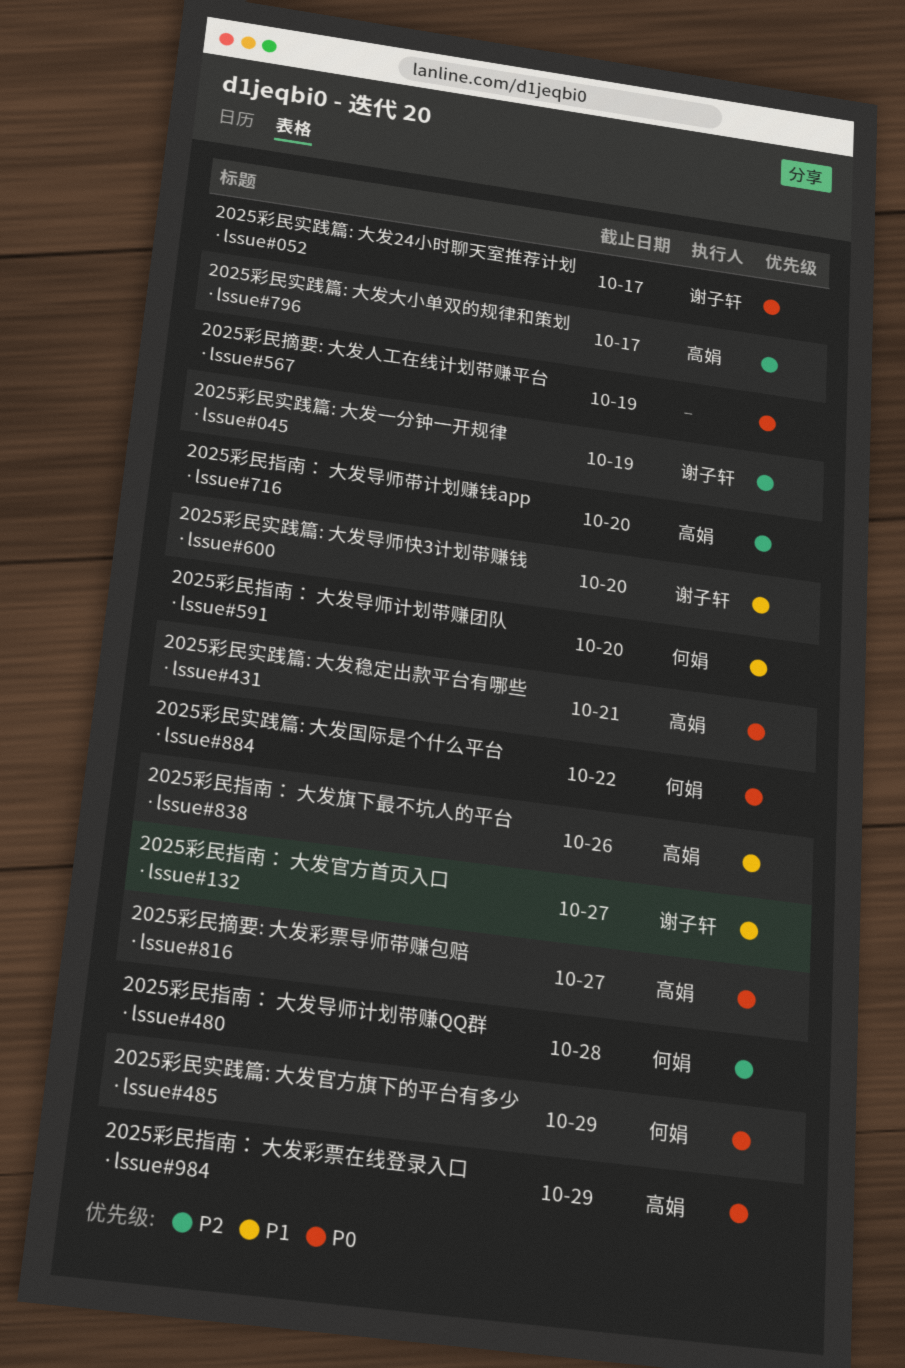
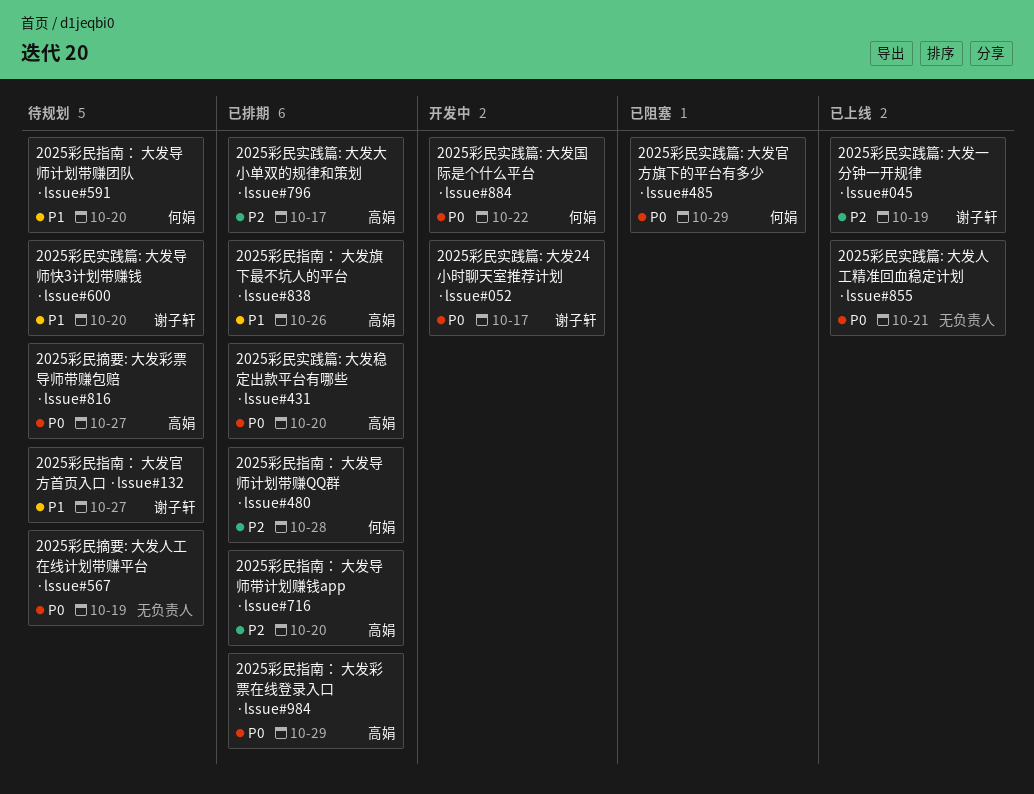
2025彩民实践篇: 大发人工精准回血稳定计划 ·lssue#855: none -> present
2025彩民实践篇: 大发稳定出款平台有哪些 ·lssue#431, due: Oct 21 -> Oct 20

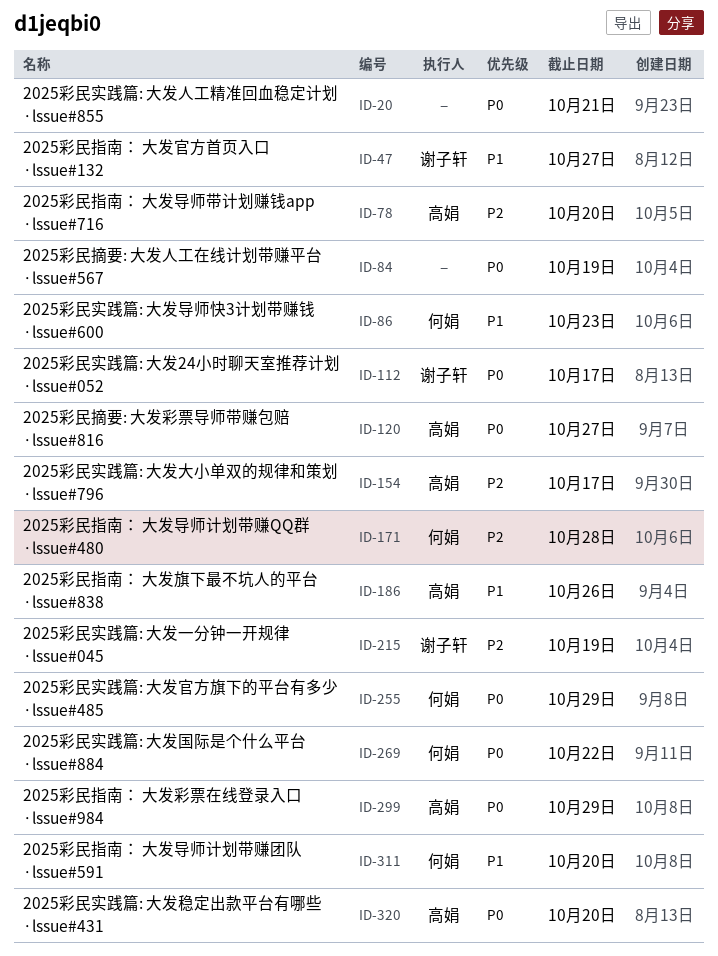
2025彩民实践篇: 大发导师快3计划带赚钱 ·lssue#600, owner: 谢子轩 -> 何娟
2025彩民实践篇: 大发导师快3计划带赚钱 ·lssue#600, due: Oct 20 -> Oct 23

